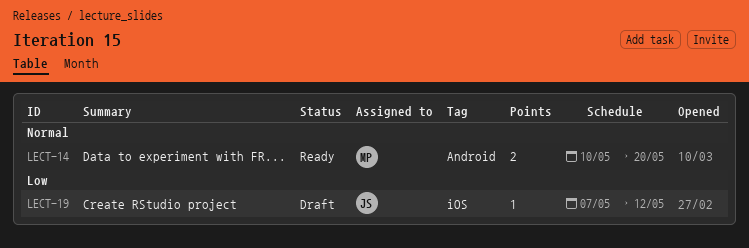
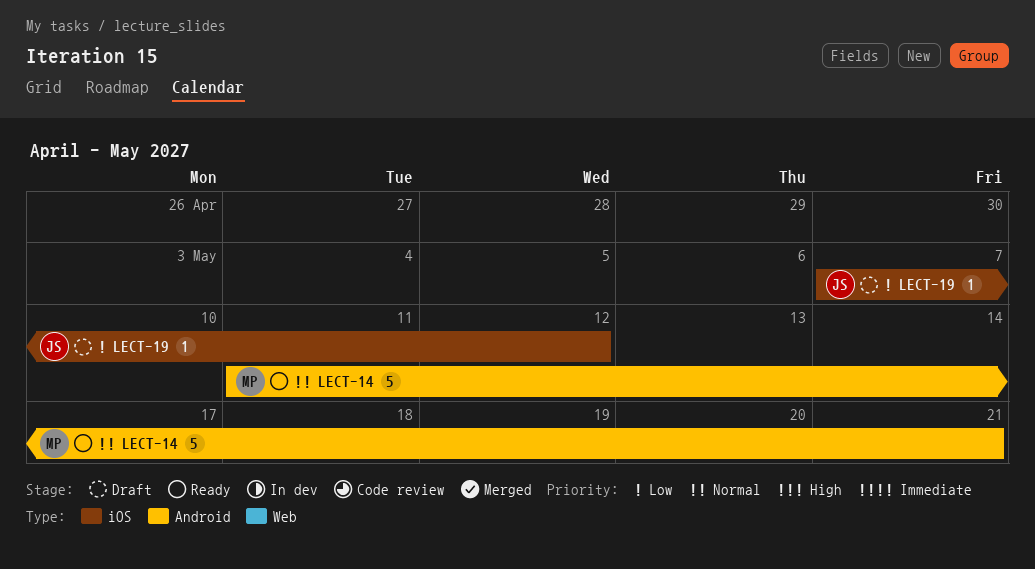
LECT-14, estimate: 2 -> 5
LECT-14, start: May 10 -> May 11
LECT-14, due: May 20 -> May 21

